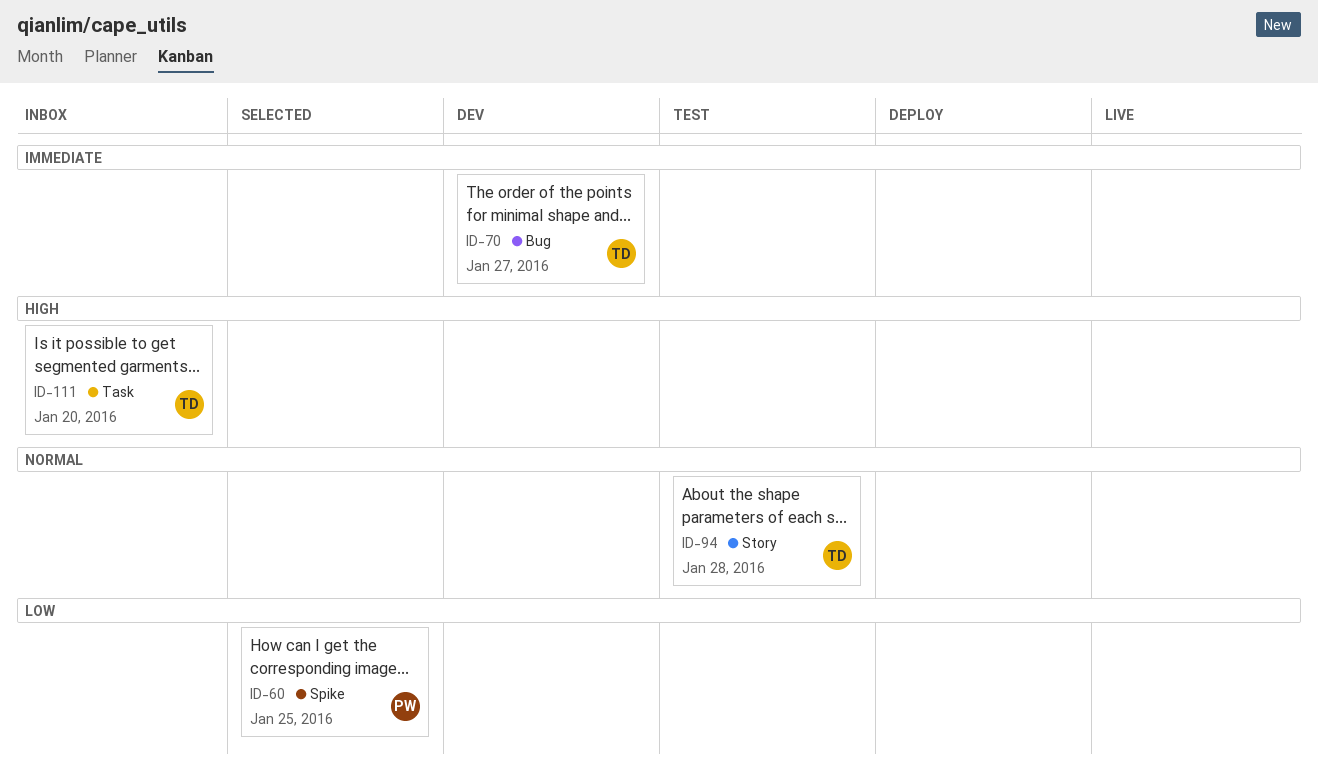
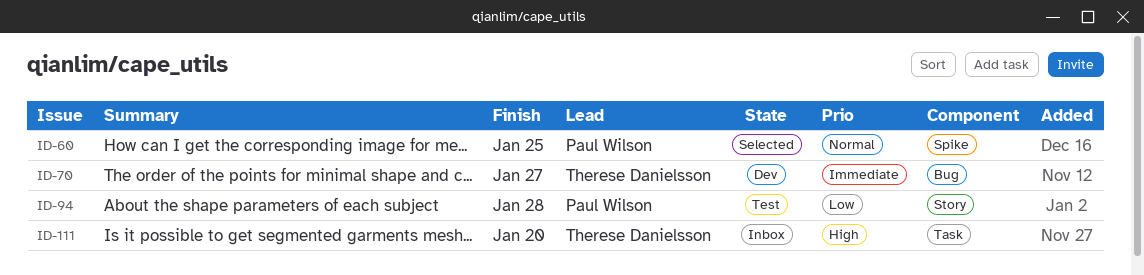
ID-60, priority: Low -> Normal
ID-94, owner: Therese Danielsson -> Paul Wilson
ID-94, priority: Normal -> Low

